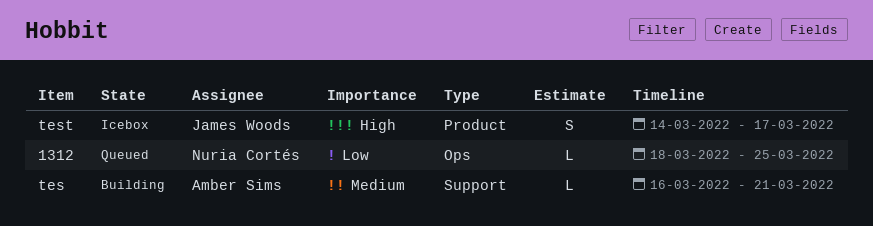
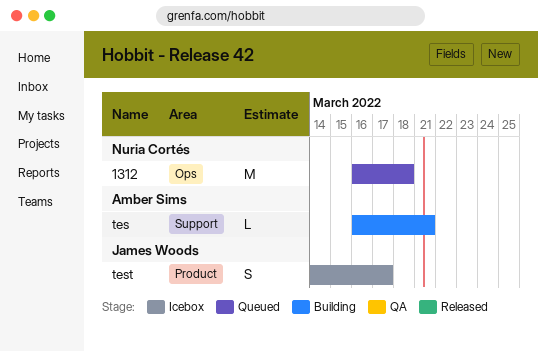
1312, estimate: L -> M
1312, start: Mar 18 -> Mar 16
1312, due: Mar 25 -> Mar 18

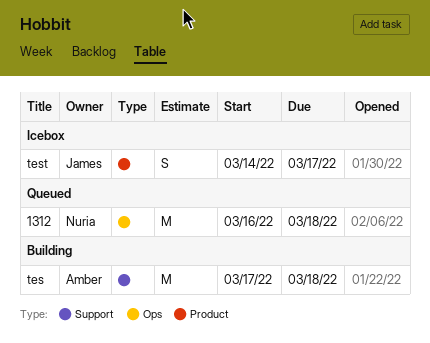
tes, estimate: L -> M
tes, start: Mar 16 -> Mar 17
tes, due: Mar 21 -> Mar 18

